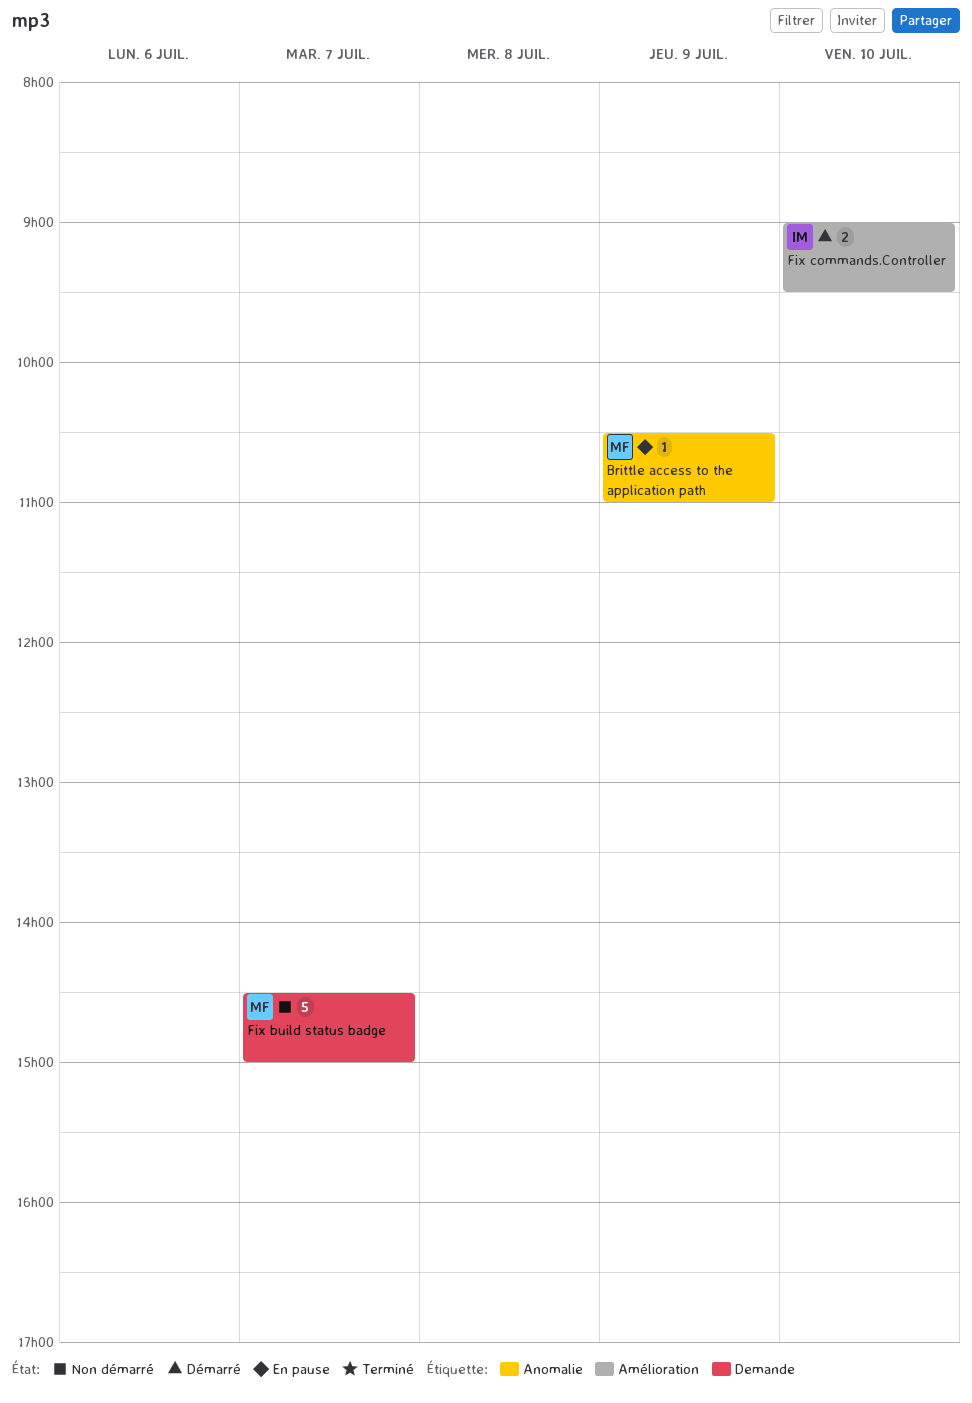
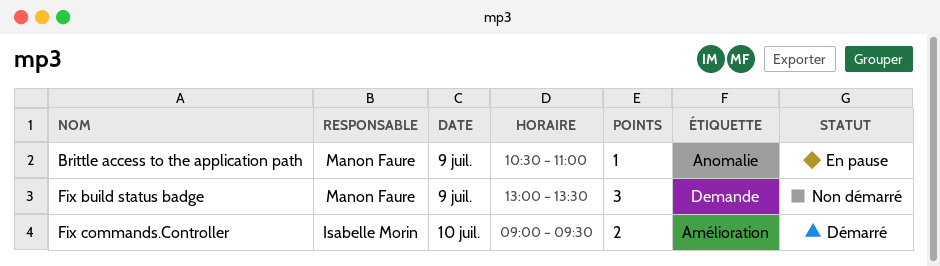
Fix build status badge, estimate: 5 -> 3
Fix build status badge, day: Jul 7 -> Jul 9
Fix build status badge, begins: 14:30 -> 13:00
Fix build status badge, ends: 15:00 -> 13:30

